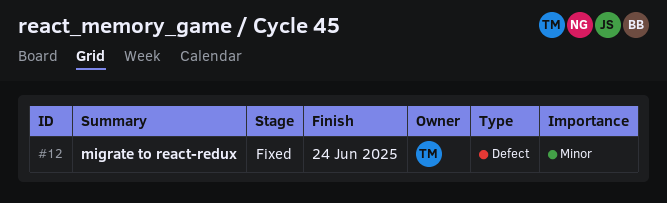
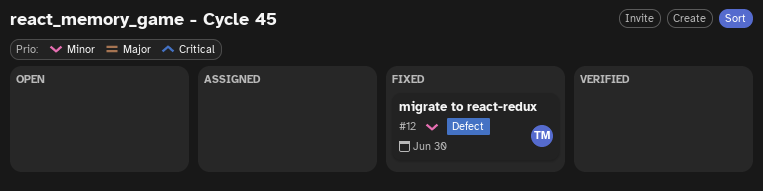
#12, due: Jun 24 -> Jun 30

